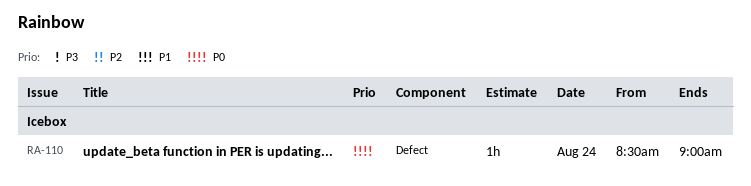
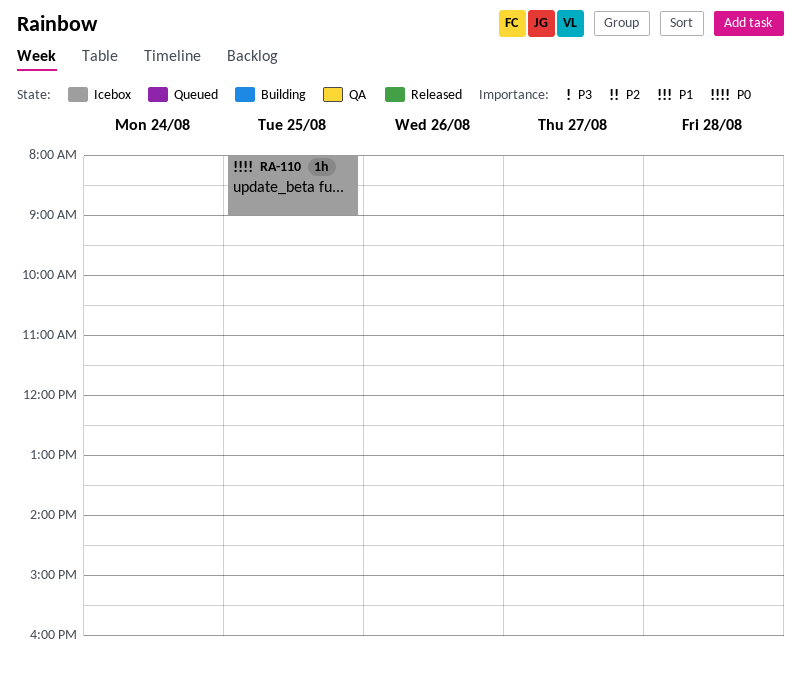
RA-110, day: Aug 24 -> Aug 25
RA-110, begins: 08:30 -> 08:00

